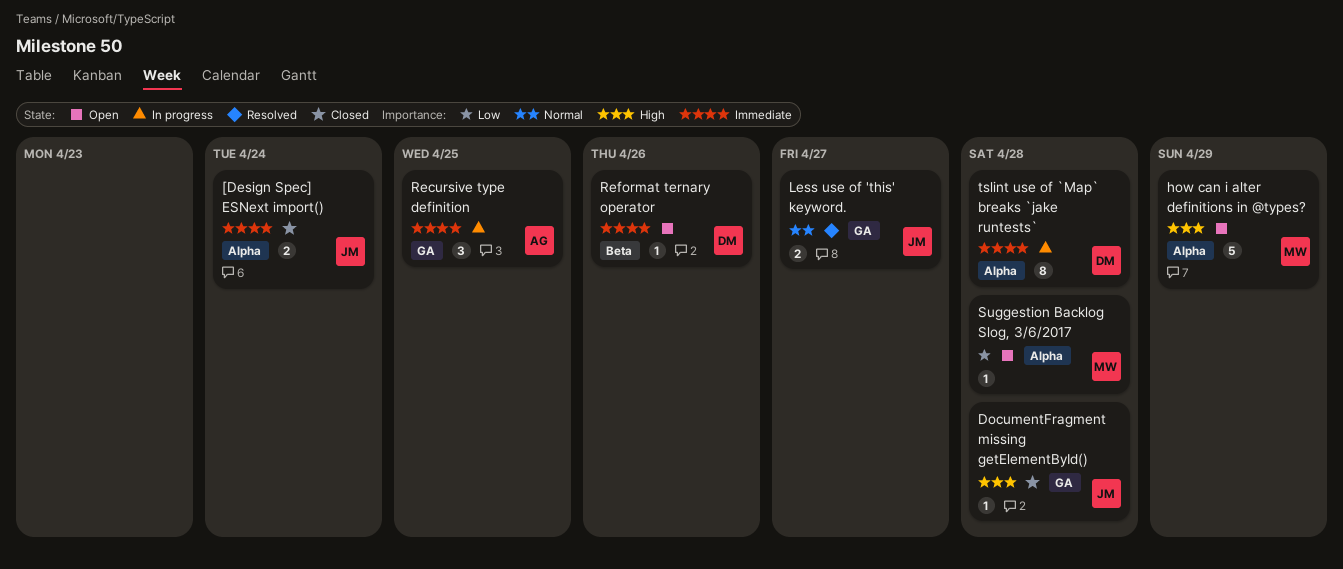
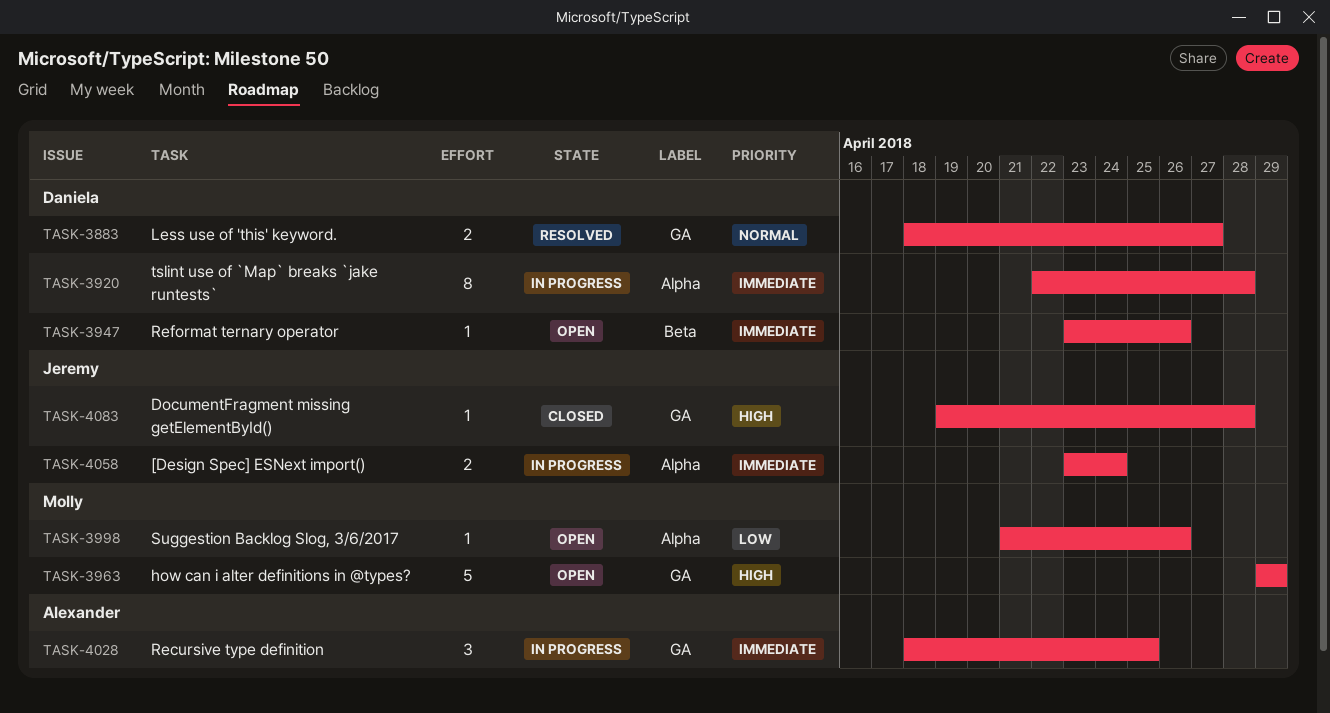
[Design Spec] ESNext import(), status: Closed -> In progress
how can i alter definitions in @types?, label: Alpha -> GA
Less use of 'this' keyword., owner: Jeremy -> Daniela
Suggestion Backlog Slog, 3/6/2017, due: Apr 28 -> Apr 26

